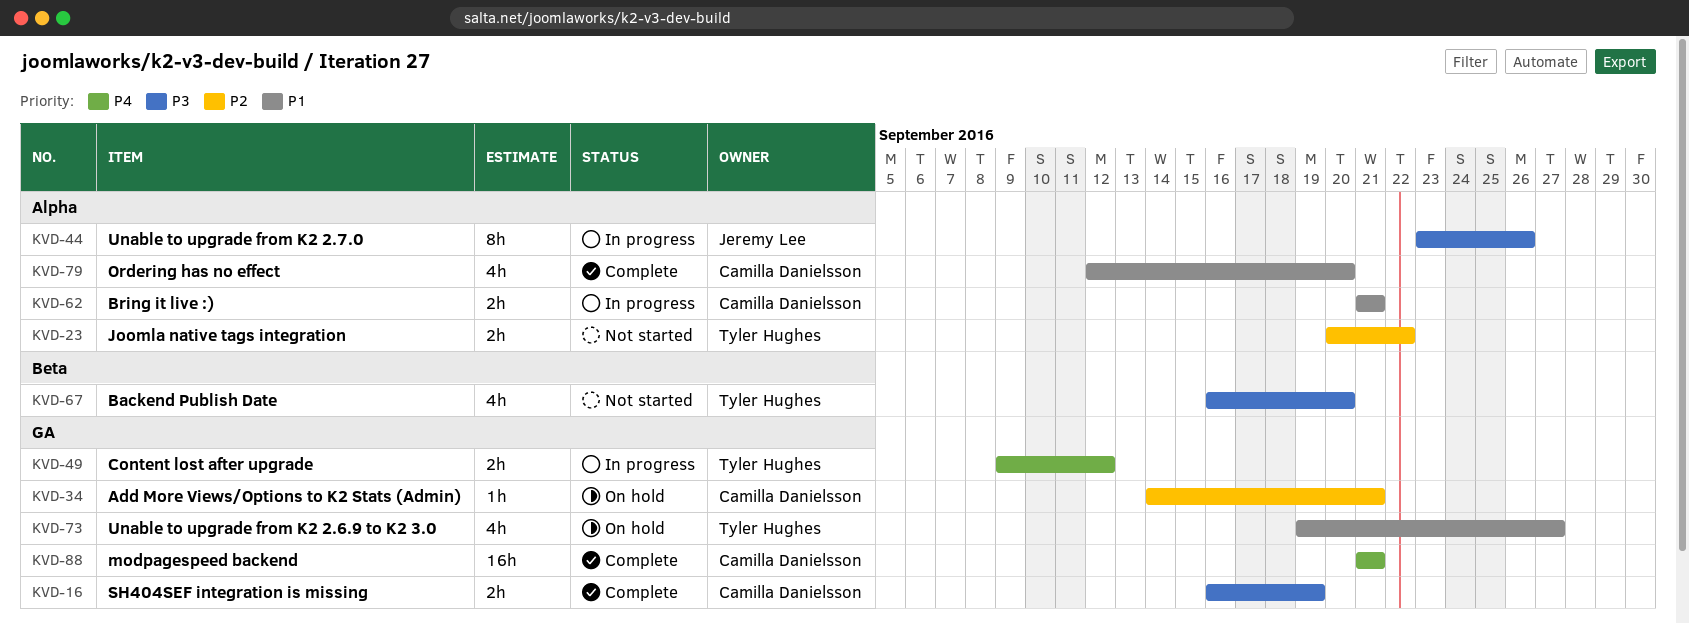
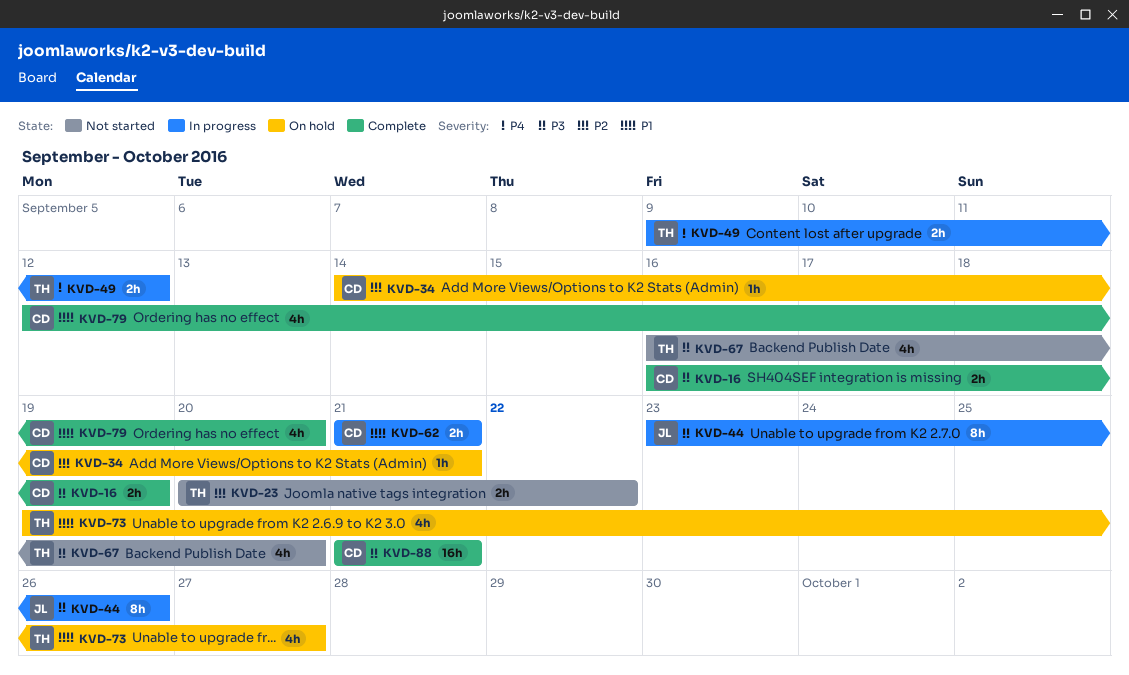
KVD-88, priority: P4 -> P3

